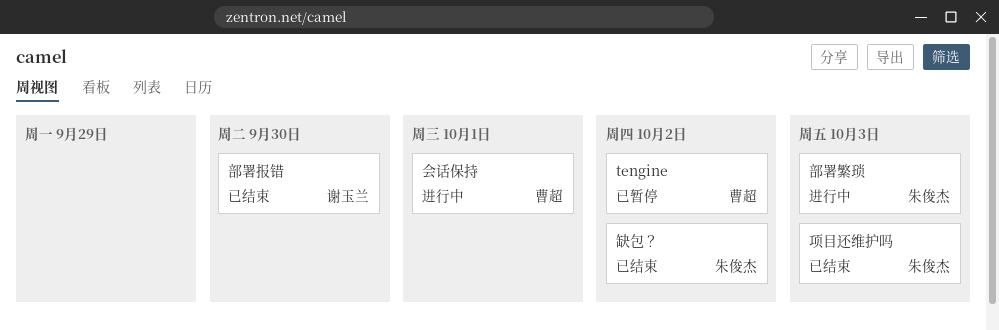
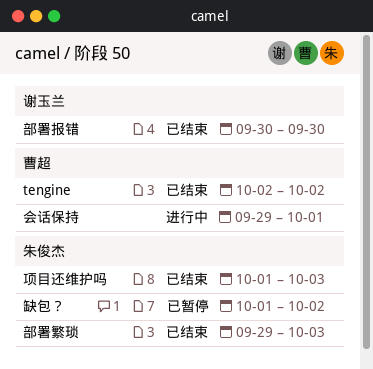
tengine, status: 已暂停 -> 已结束
缺包？, status: 已结束 -> 已暂停
部署繁琐, status: 进行中 -> 已结束

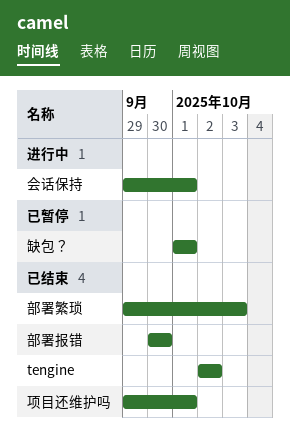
缺包？, due: Oct 2 -> Oct 1
项目还维护吗, start: Oct 1 -> Sep 29
项目还维护吗, due: Oct 3 -> Oct 1

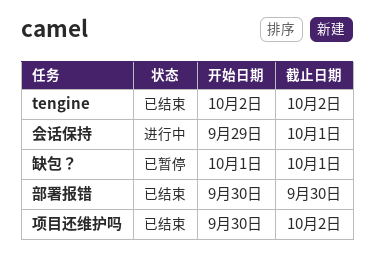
部署繁琐: present -> none
项目还维护吗, start: Sep 29 -> Sep 30
项目还维护吗, due: Oct 1 -> Oct 2

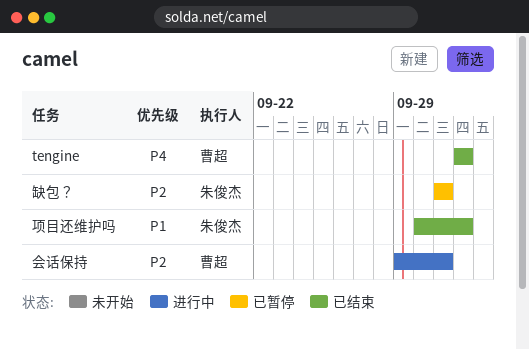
部署报错: present -> none

